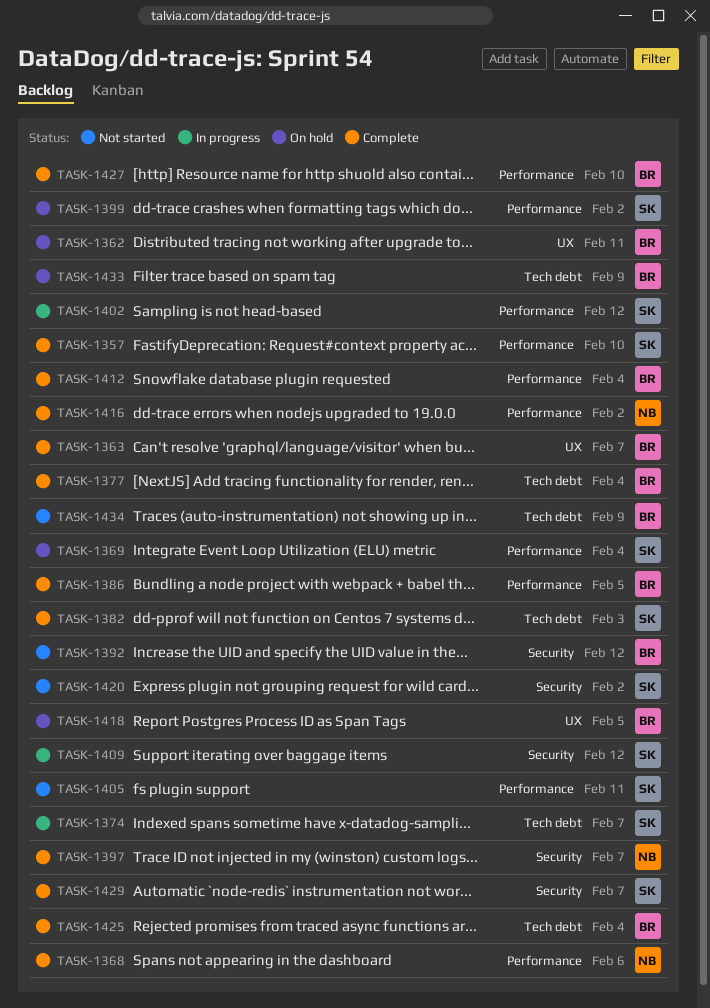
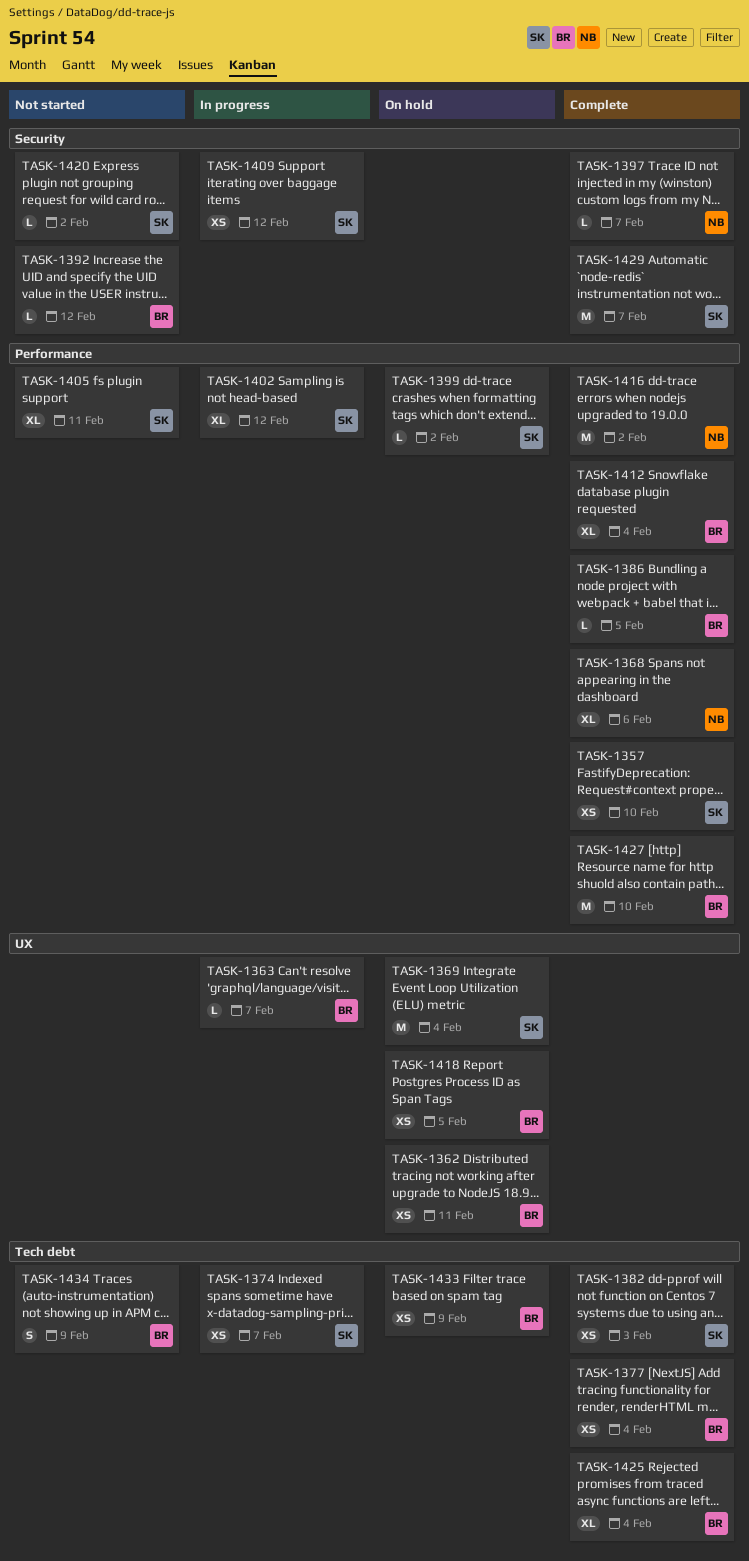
TASK-1363, status: Complete -> In progress
TASK-1369, label: Performance -> UX

